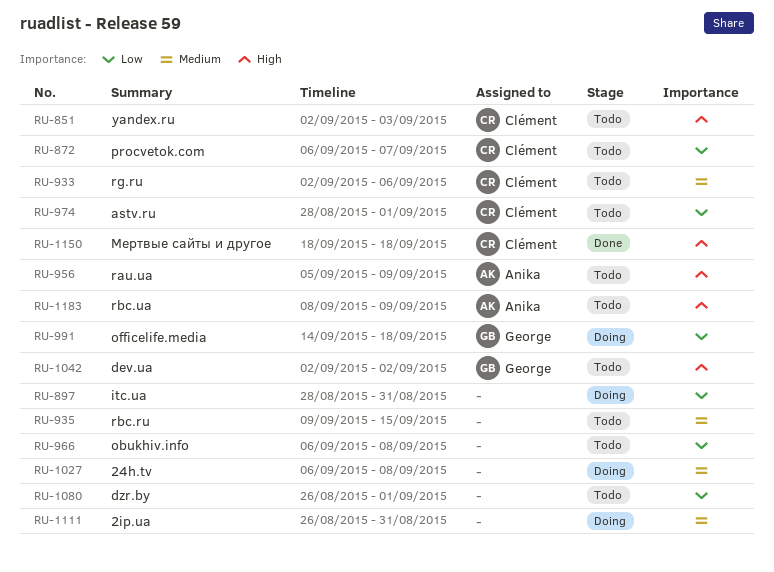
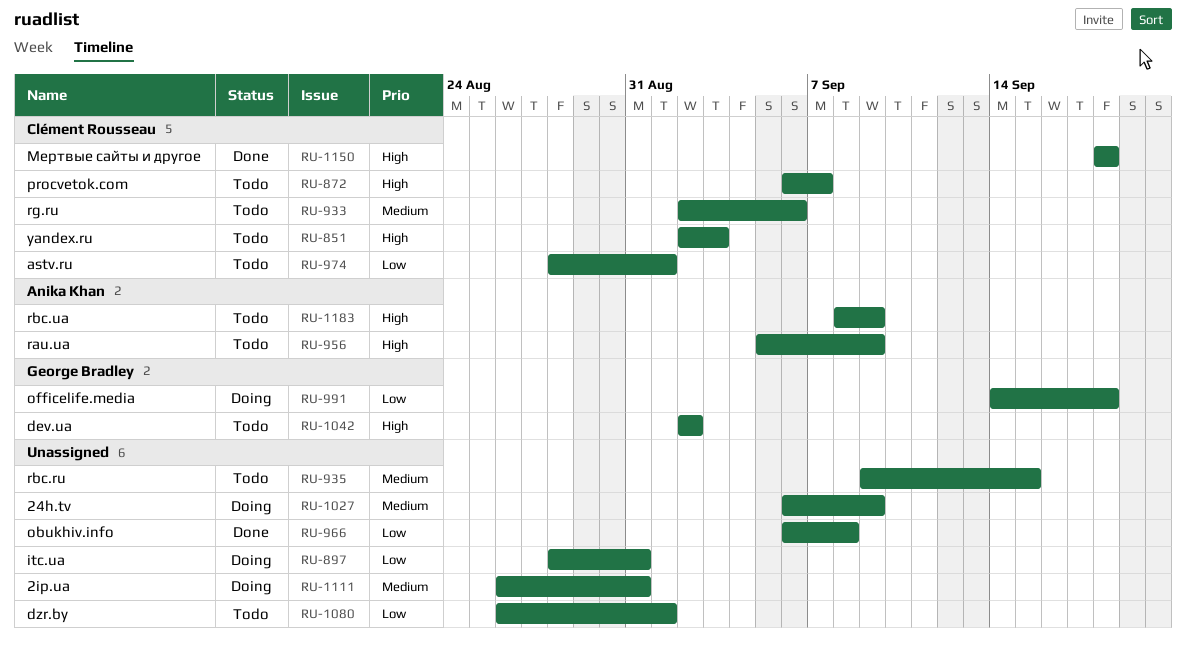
RU-872, priority: Low -> High
RU-966, status: Todo -> Done
RU-1027, due: Sep 8 -> Sep 9

